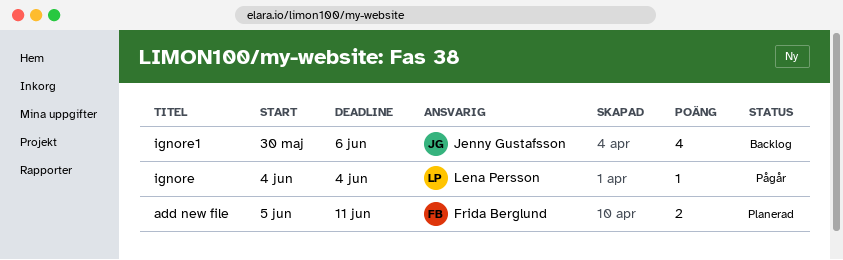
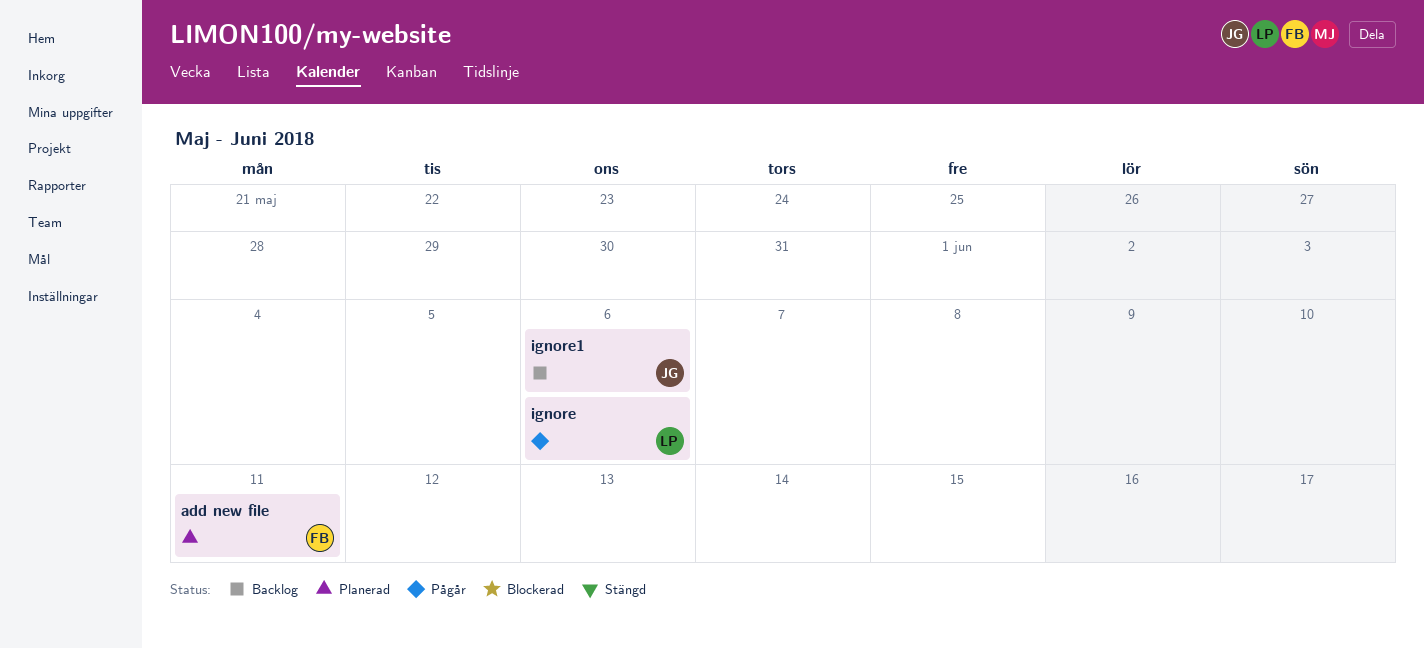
ignore, due: Jun 4 -> Jun 6

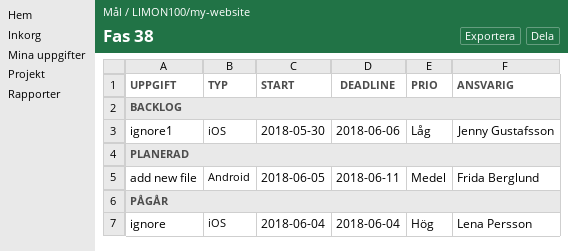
ignore, due: Jun 6 -> Jun 4

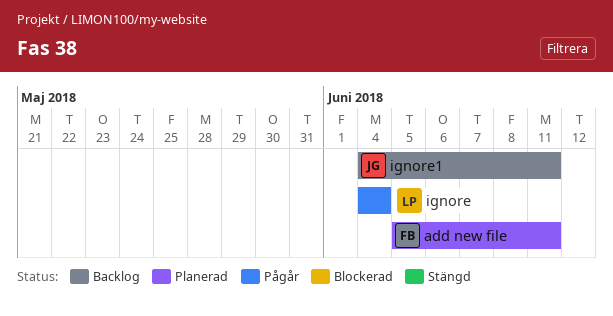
ignore1, start: May 30 -> Jun 4
ignore1, due: Jun 6 -> Jun 11

